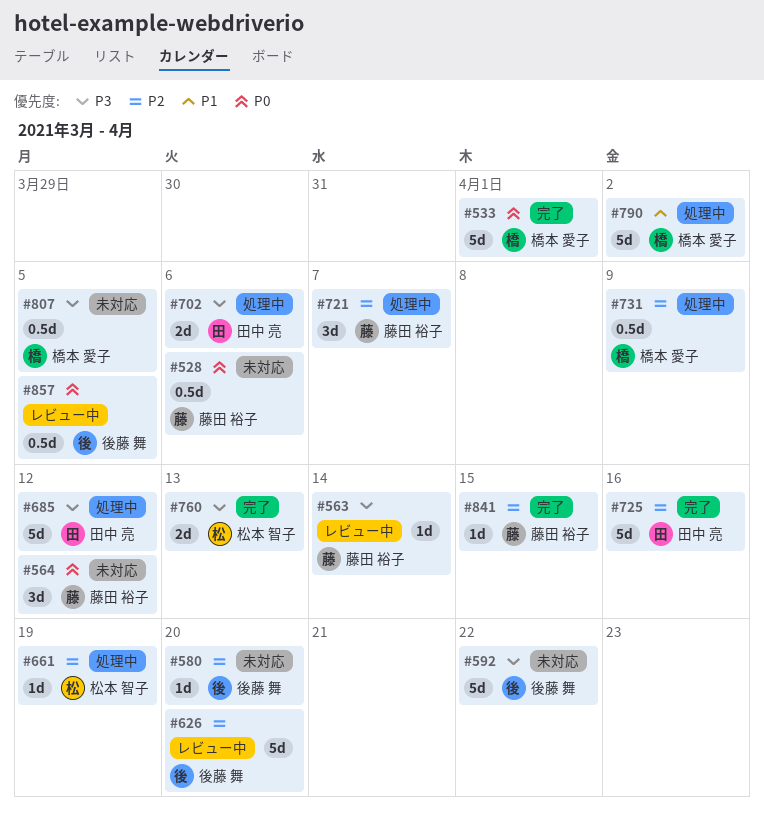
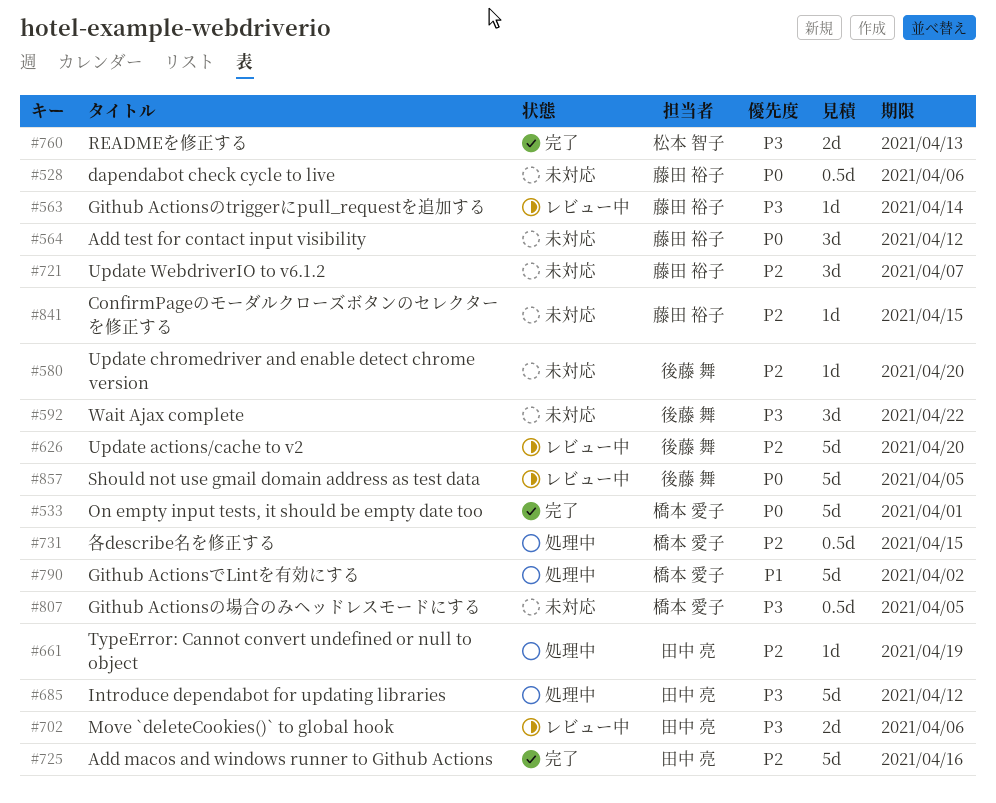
#592, estimate: 5d -> 3d
#661, owner: 松本 智子 -> 田中 亮
#702, status: 処理中 -> レビュー中
#721, status: 処理中 -> 未対応
#731, due: Apr 9 -> Apr 15
#841, status: 完了 -> 未対応
#857, estimate: 0.5d -> 5d

